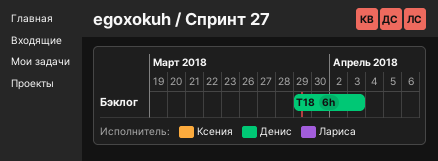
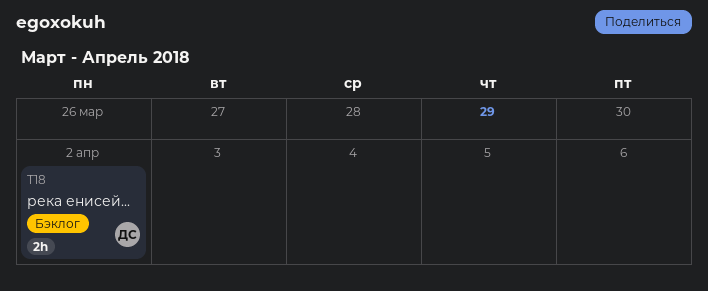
T18, estimate: 6h -> 2h
T18, due: Apr 3 -> Apr 2

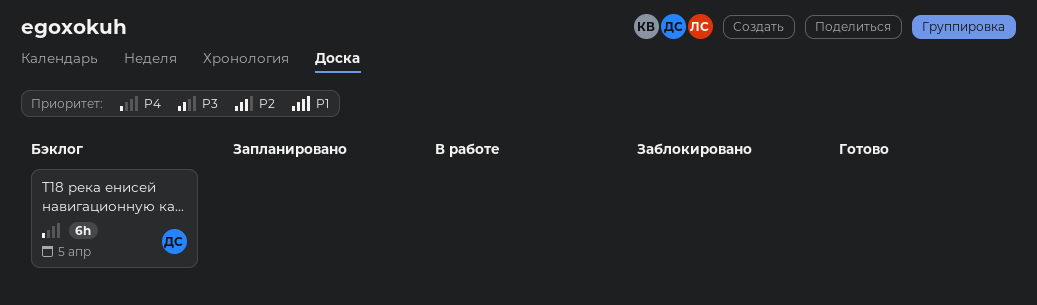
T18, estimate: 2h -> 6h
T18, due: Apr 2 -> Apr 5

